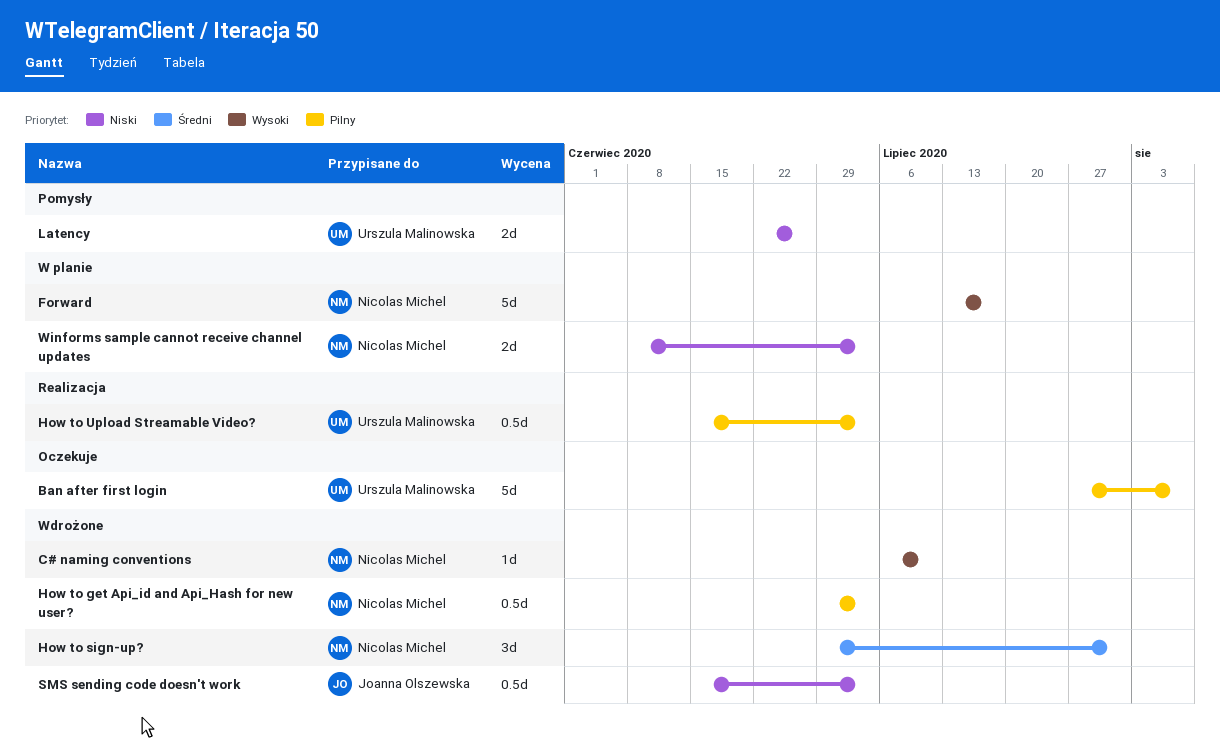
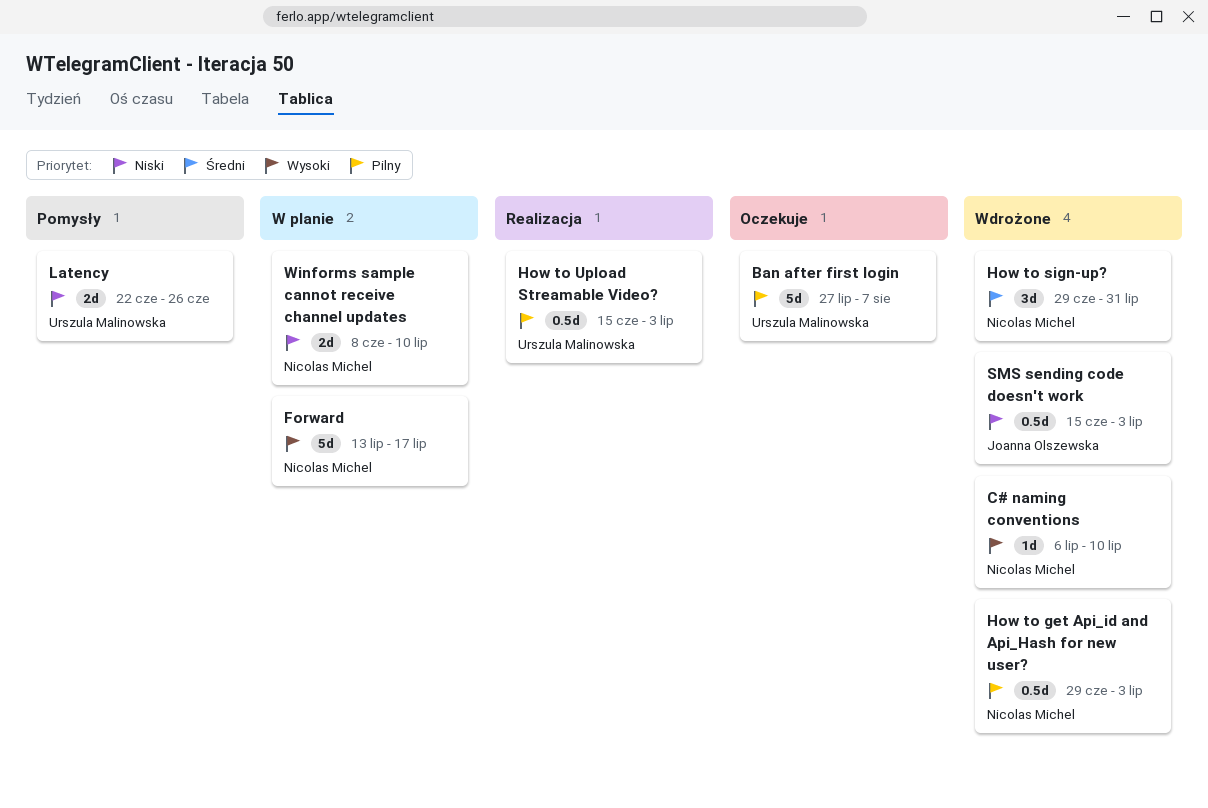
Winforms sample cannot receive channel updates, due: Jul 3 -> Jul 10

